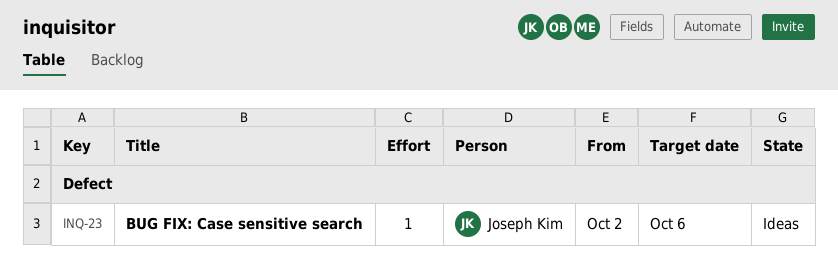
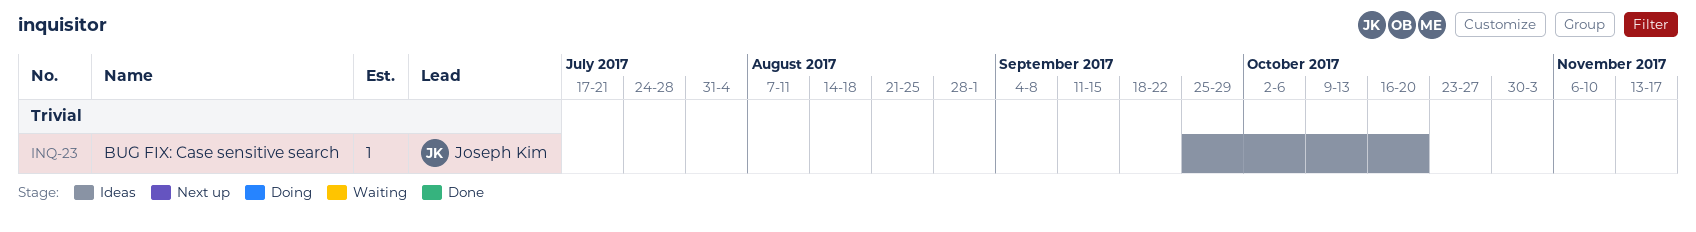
INQ-23, start: Oct 2 -> Sep 25
INQ-23, due: Oct 6 -> Oct 20

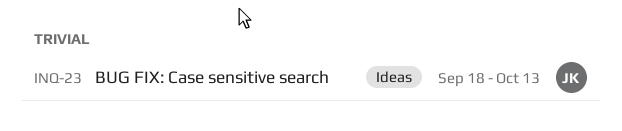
INQ-23, start: Sep 25 -> Sep 18
INQ-23, due: Oct 20 -> Oct 13

